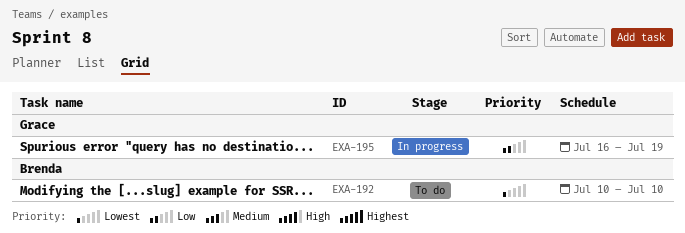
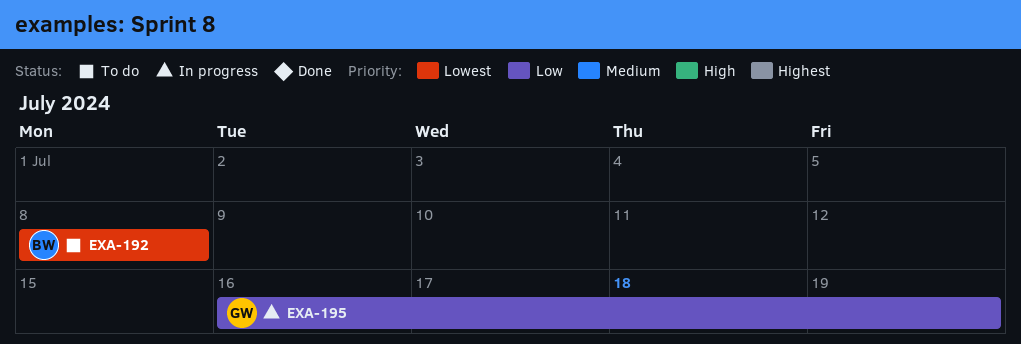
EXA-192, start: Jul 10 -> Jul 8
EXA-192, due: Jul 10 -> Jul 8

